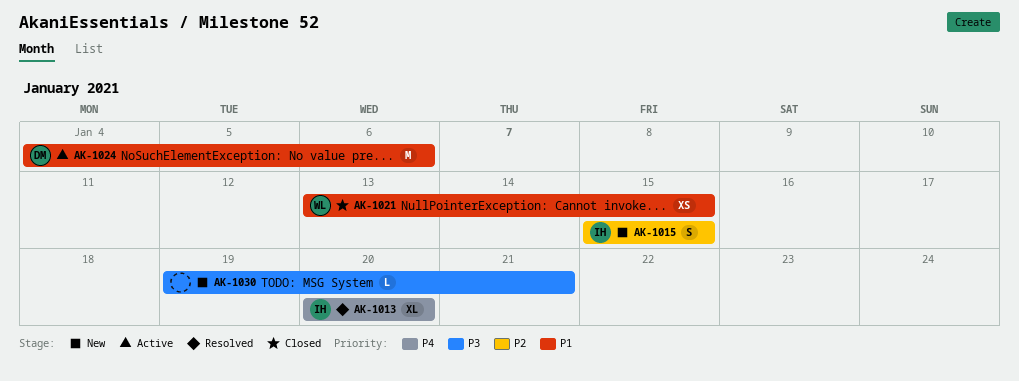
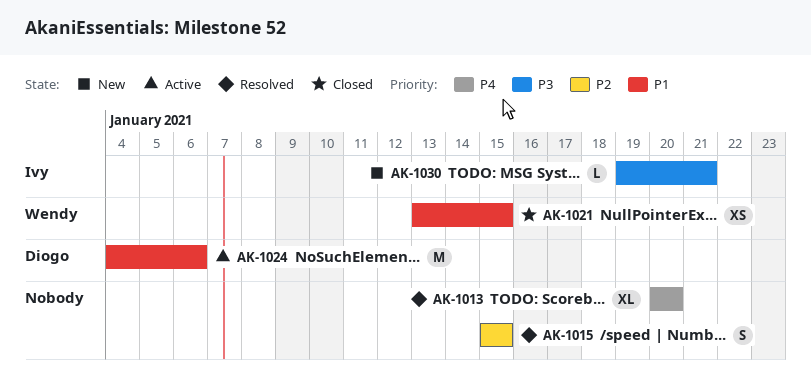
AK-1013, owner: Ivy -> none
AK-1015, status: New -> Resolved
AK-1015, owner: Ivy -> none
AK-1030, owner: none -> Ivy

